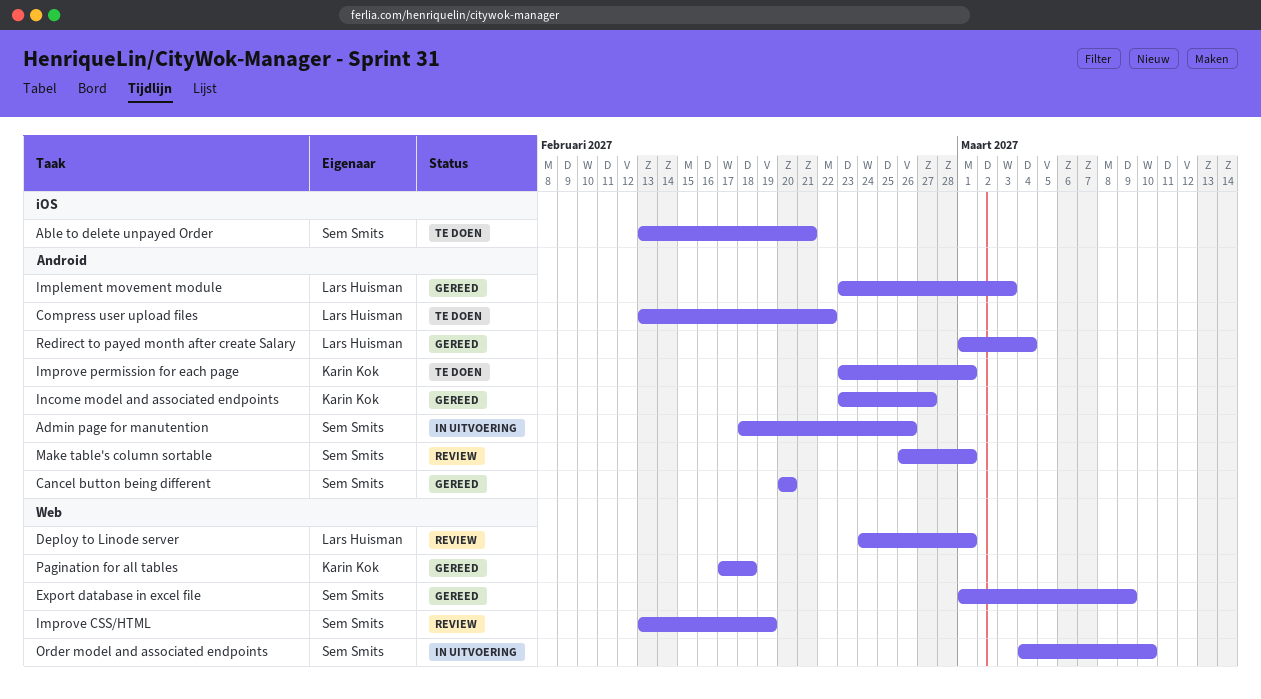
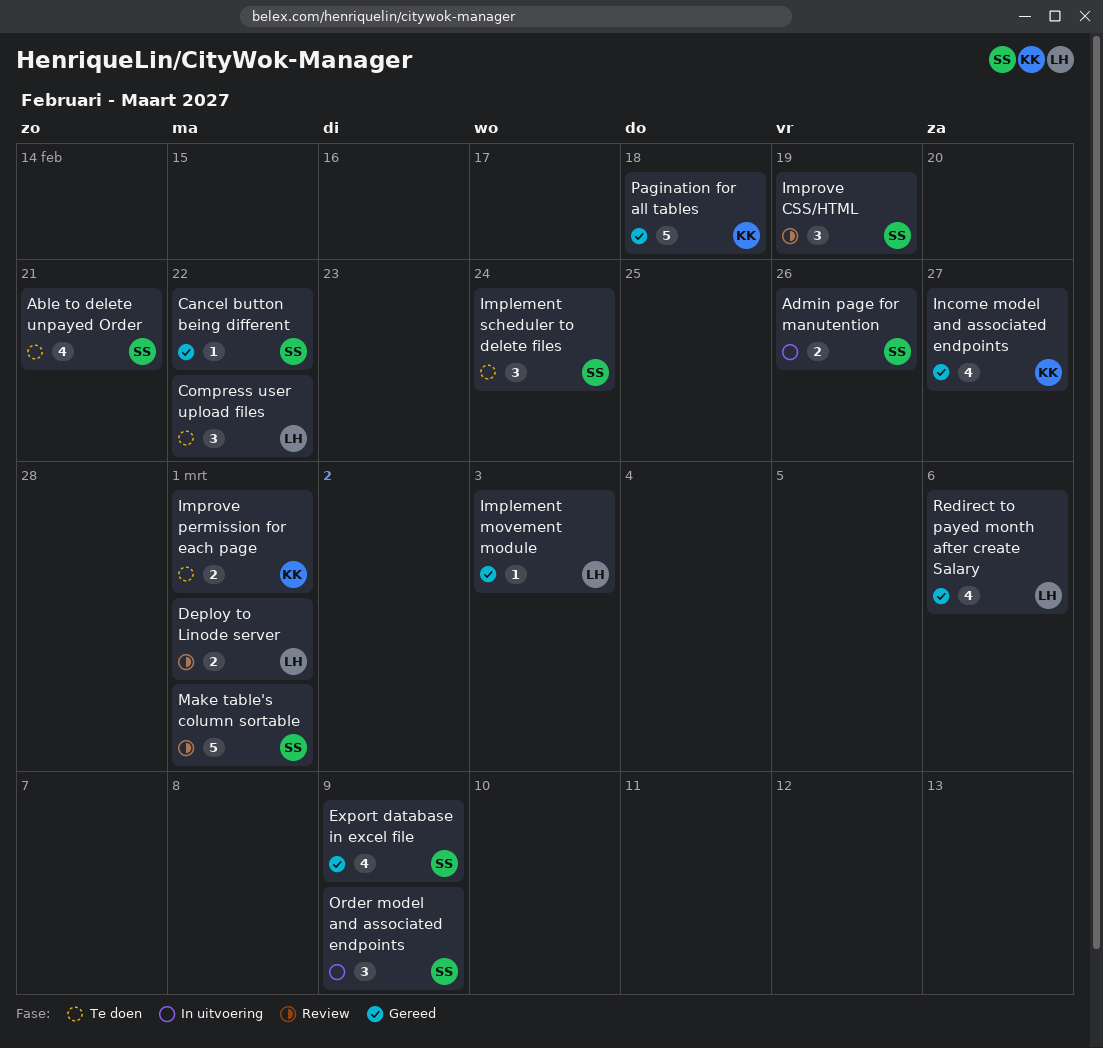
Cancel button being different, due: Feb 20 -> Feb 22
Implement scheduler to delete files: none -> present
Order model and associated endpoints, due: Mar 10 -> Mar 9
Redirect to payed month after create Salary, due: Mar 4 -> Mar 6

